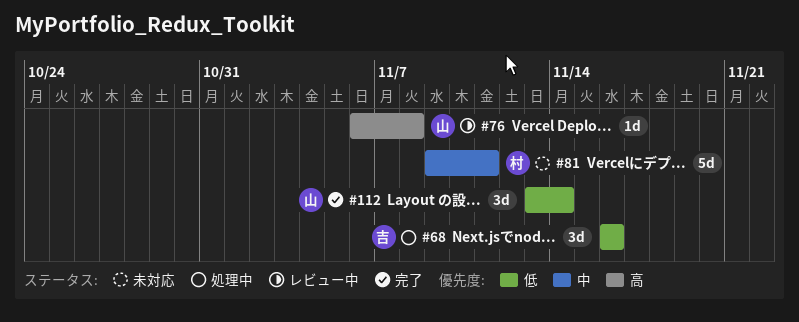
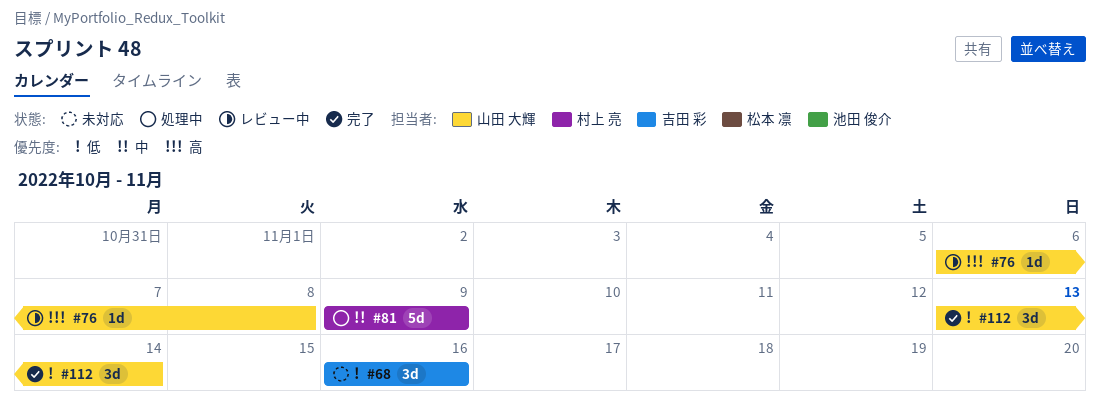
#68, status: 処理中 -> 未対応
#81, status: 未対応 -> 処理中
#81, due: Nov 11 -> Nov 9

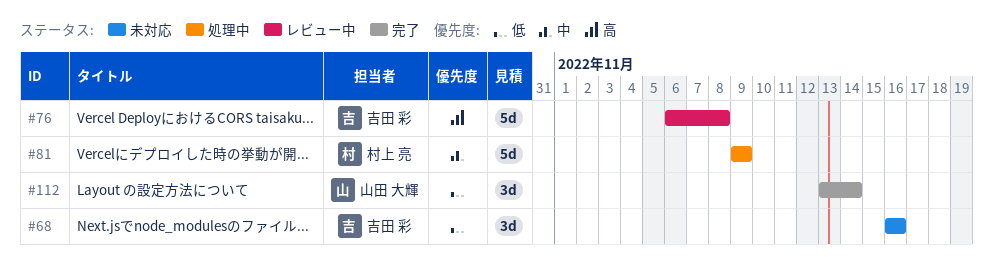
#76, owner: 山田 大輝 -> 吉田 彩
#76, estimate: 1d -> 5d

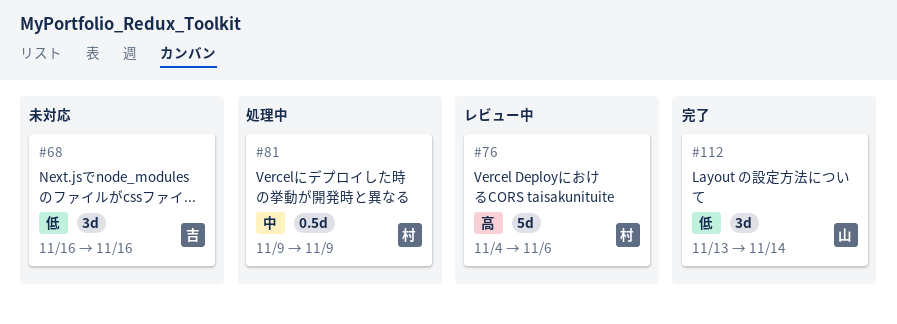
#76, owner: 吉田 彩 -> 村上 亮
#76, start: Nov 6 -> Nov 4
#76, due: Nov 8 -> Nov 6
#81, estimate: 5d -> 0.5d

